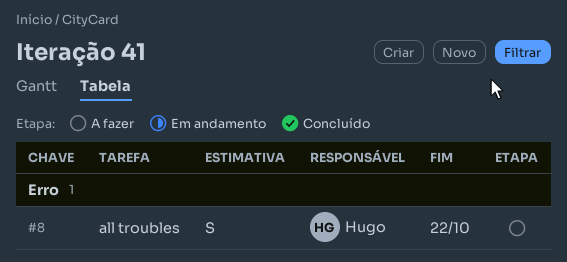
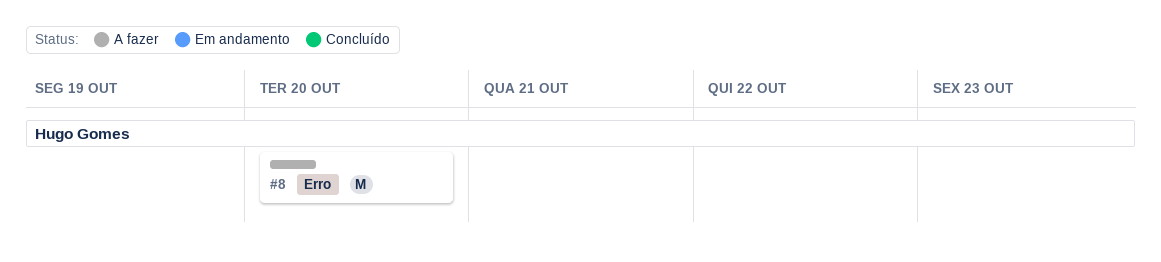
#8, estimate: S -> M
#8, due: Oct 22 -> Oct 20

